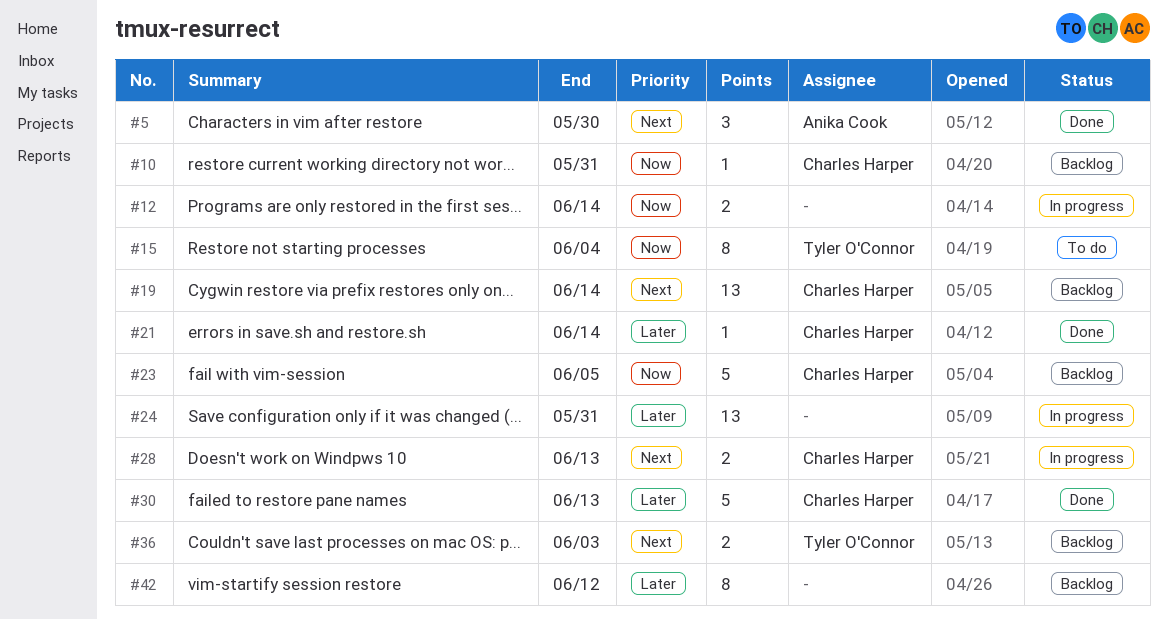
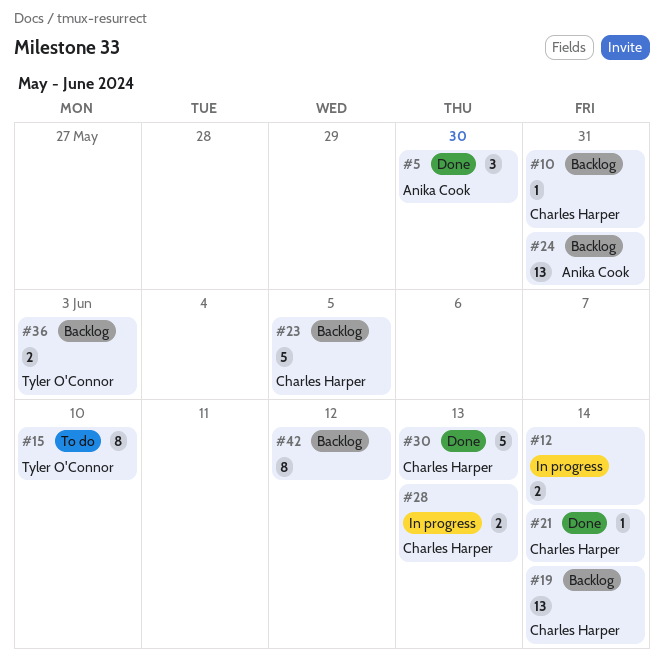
#15, due: Jun 4 -> Jun 10
#24, status: In progress -> Backlog
#24, owner: none -> Anika Cook

